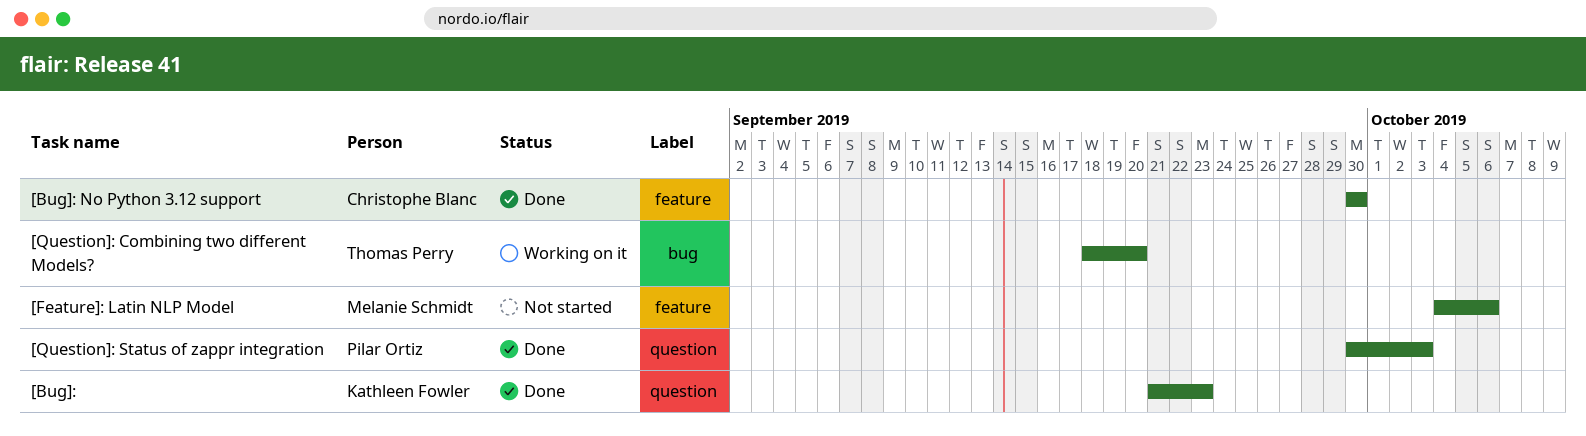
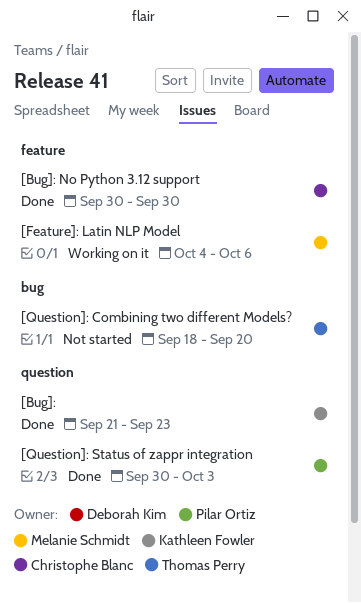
[Feature]: Latin NLP Model, status: Not started -> Working on it
[Question]: Combining two different Models?, status: Working on it -> Not started

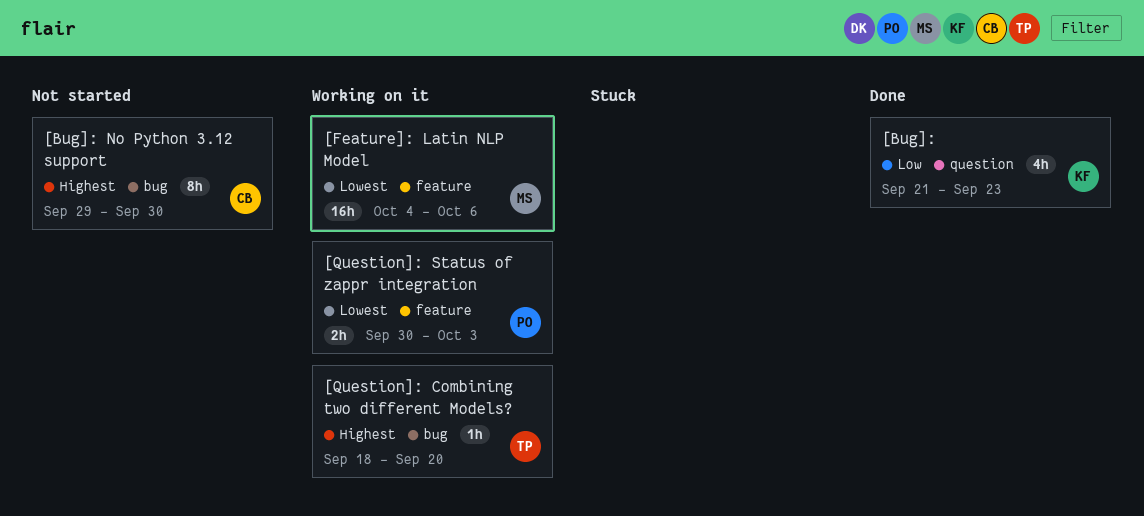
[Bug]: No Python 3.12 support, status: Done -> Not started
[Bug]: No Python 3.12 support, label: feature -> bug
[Bug]: No Python 3.12 support, start: Sep 30 -> Sep 29
[Question]: Combining two different Models?, status: Not started -> Working on it
[Question]: Status of zappr integration, status: Done -> Working on it
[Question]: Status of zappr integration, label: question -> feature

